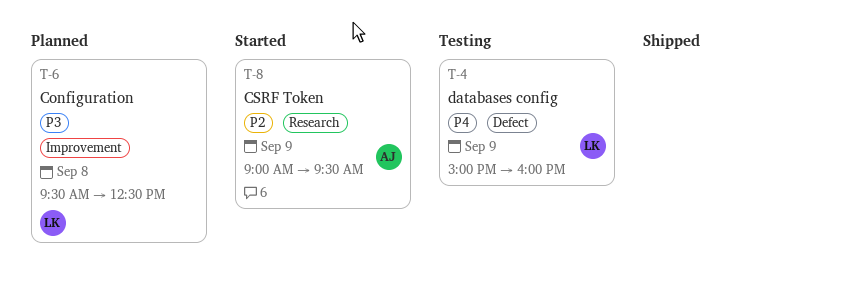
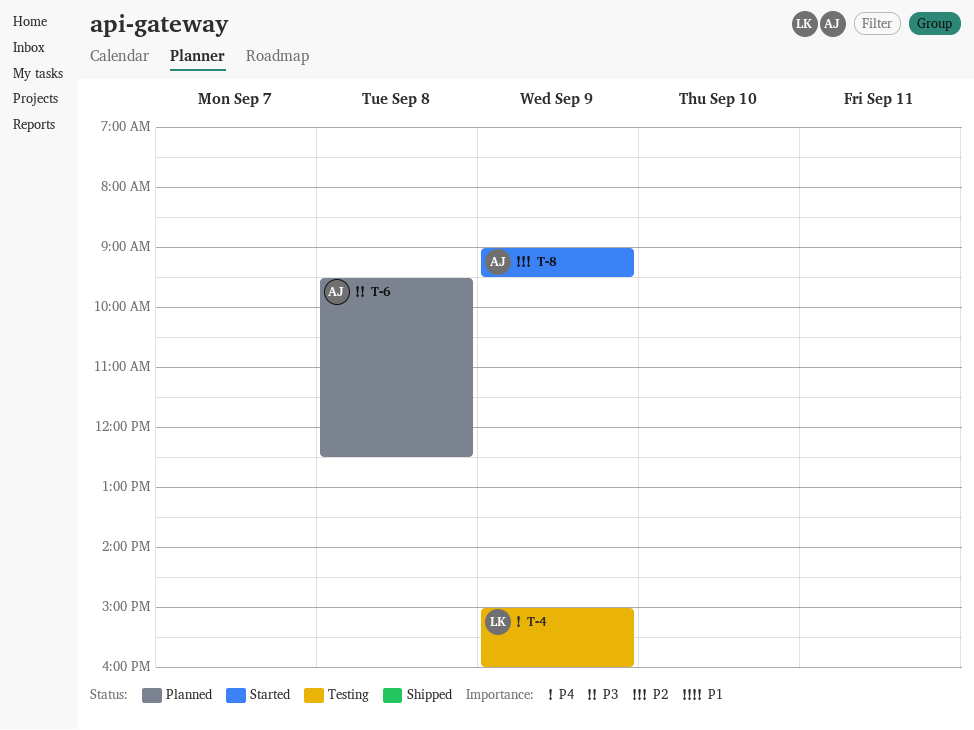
T-6, owner: LK -> AJ

